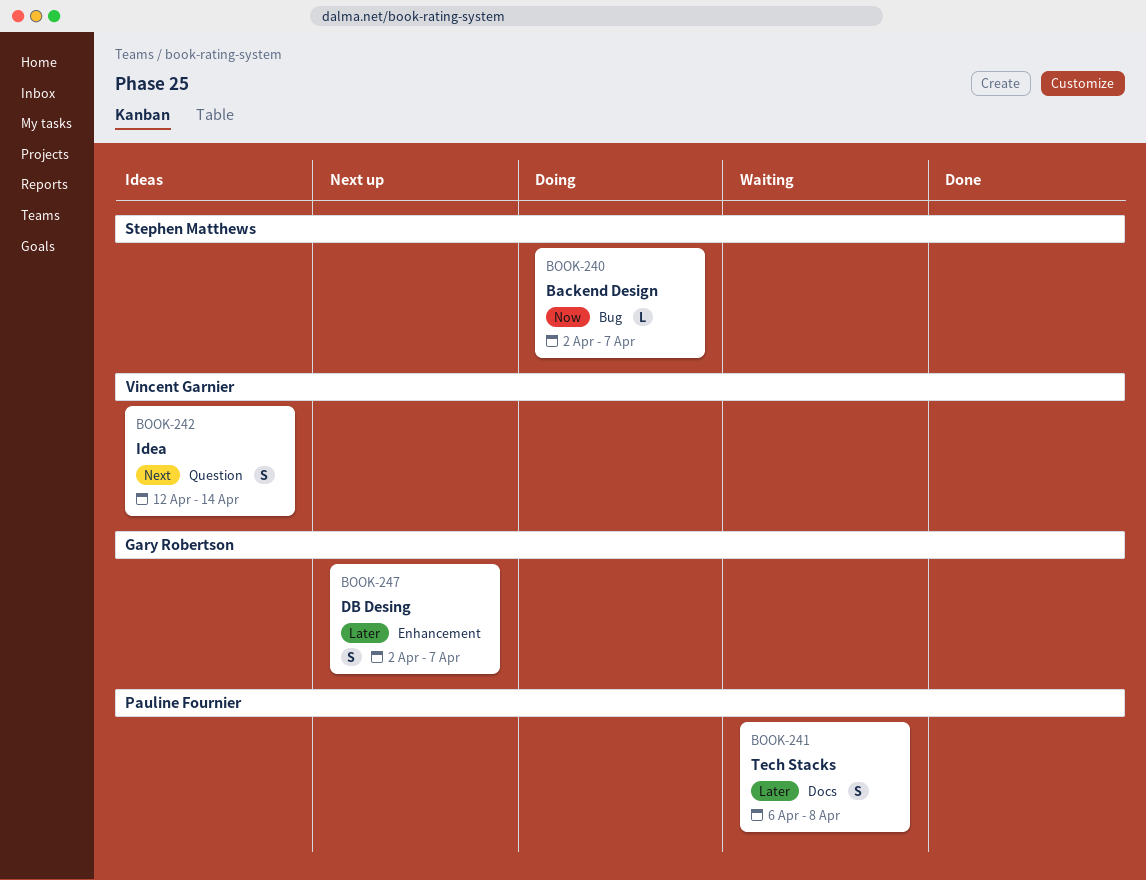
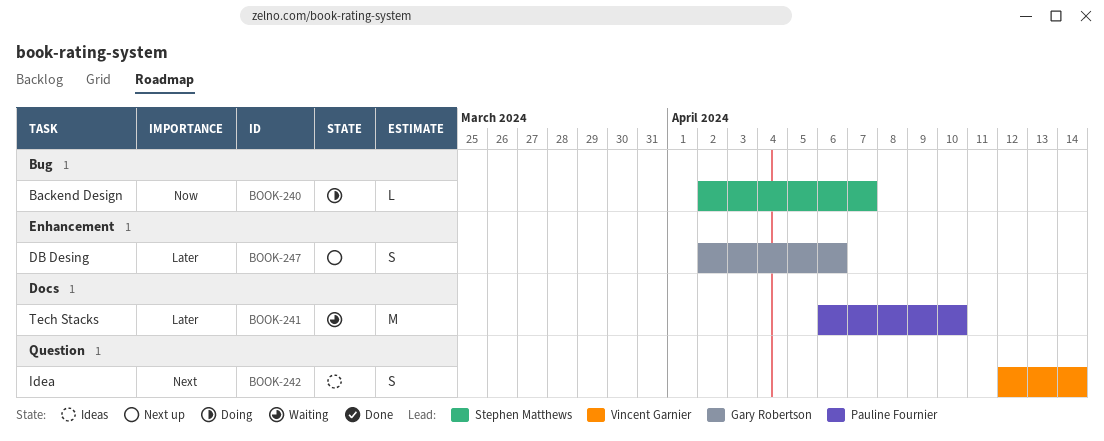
BOOK-241, estimate: S -> M
BOOK-241, due: Apr 8 -> Apr 10
BOOK-247, due: Apr 7 -> Apr 6

